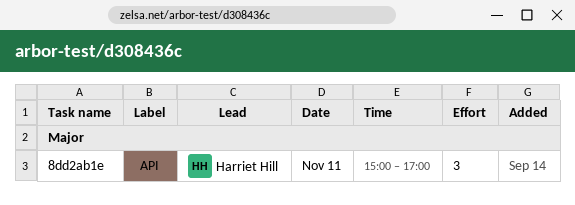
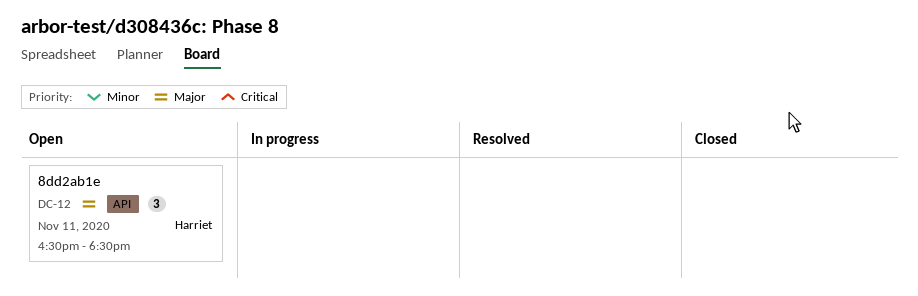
8dd2ab1e, begins: 15:00 -> 16:30
8dd2ab1e, ends: 17:00 -> 18:30

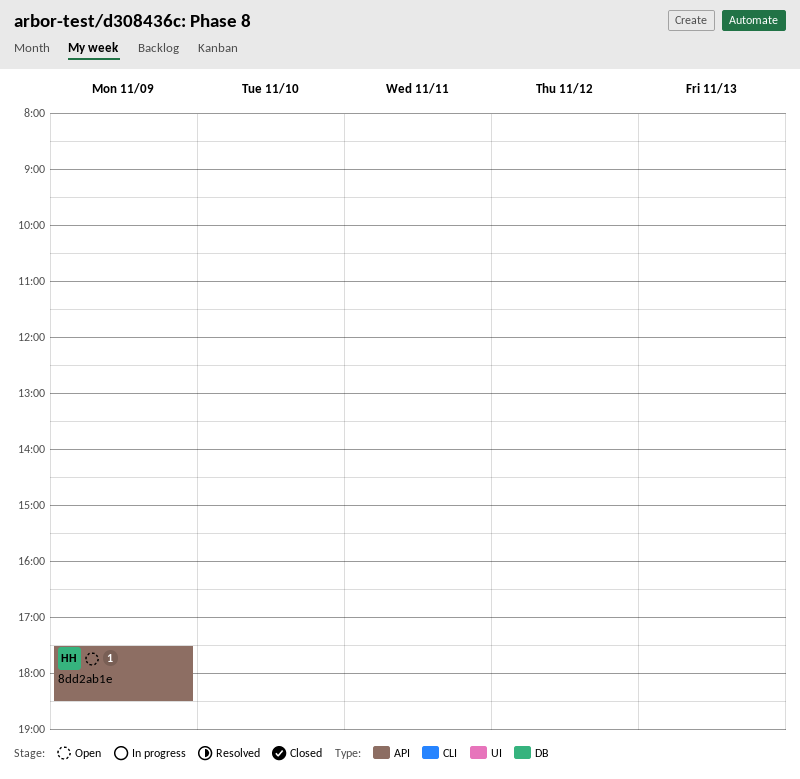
8dd2ab1e, estimate: 3 -> 1
8dd2ab1e, day: Nov 11 -> Nov 9
8dd2ab1e, begins: 16:30 -> 17:30

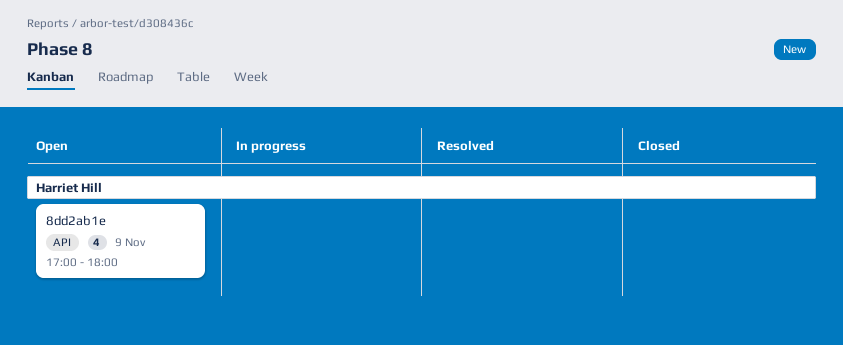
8dd2ab1e, estimate: 1 -> 4
8dd2ab1e, begins: 17:30 -> 17:00
8dd2ab1e, ends: 18:30 -> 18:00

